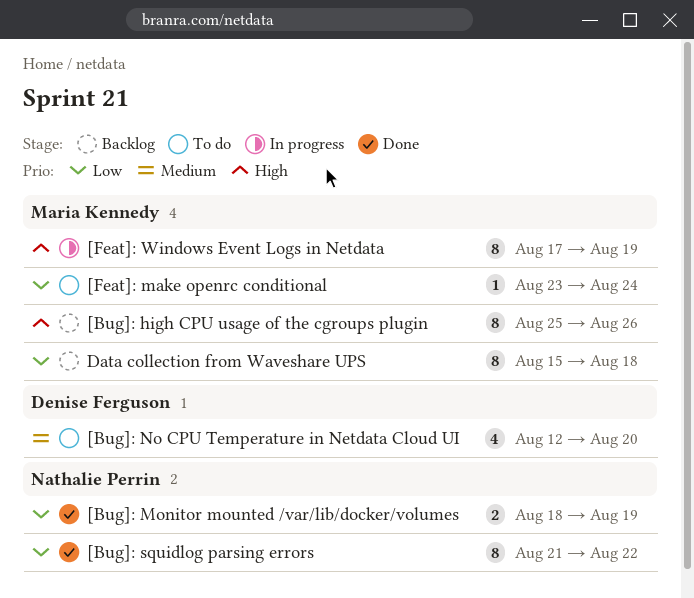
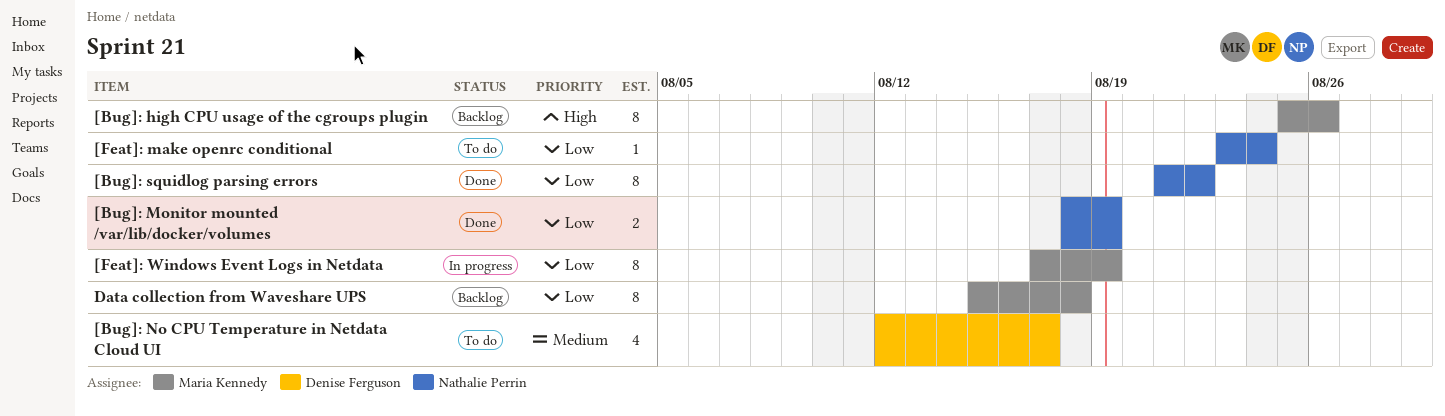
[Bug]: No CPU Temperature in Netdata Cloud UI, due: Aug 20 -> Aug 17
[Feat]: make openrc conditional, owner: Maria Kennedy -> Nathalie Perrin
[Feat]: Windows Event Logs in Netdata, priority: High -> Low

